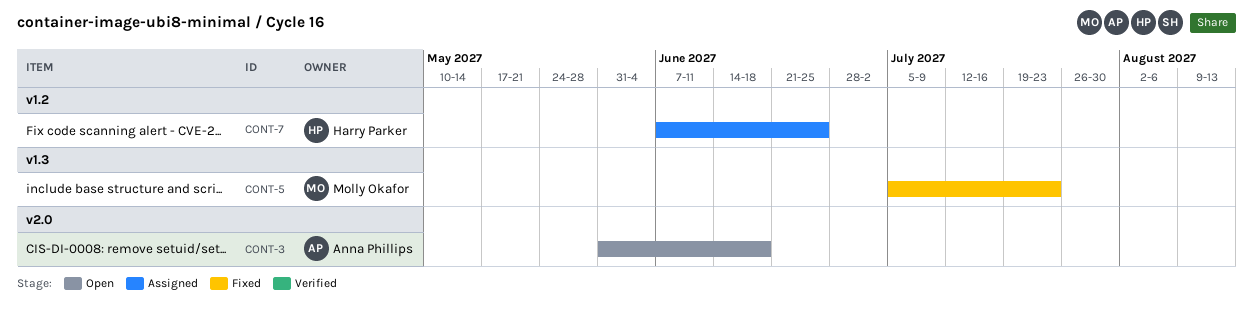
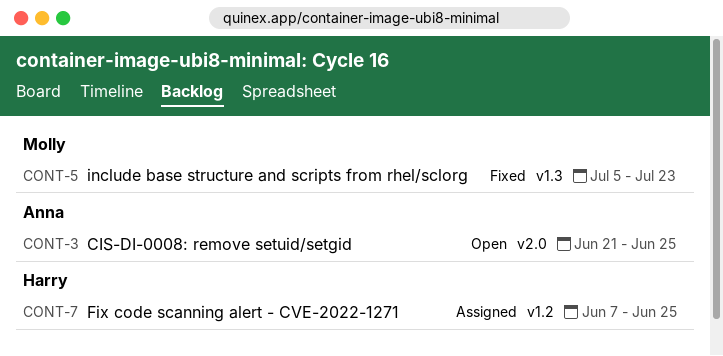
CONT-3, start: May 31 -> Jun 21
CONT-3, due: Jun 18 -> Jun 25

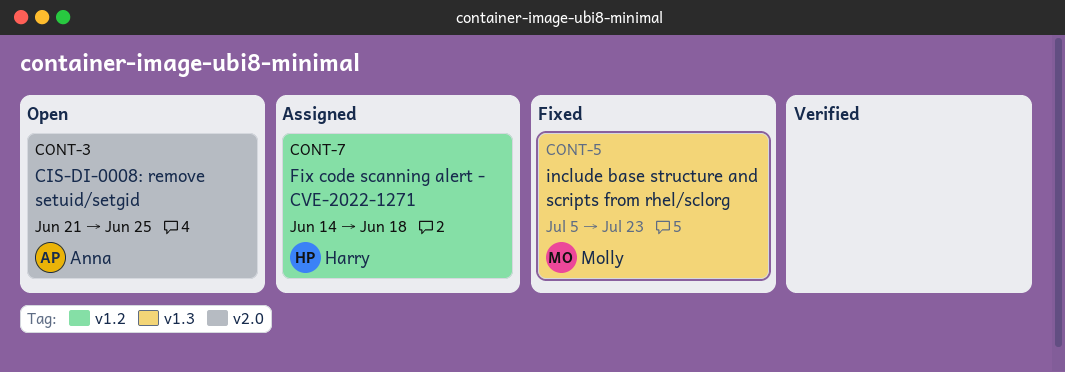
CONT-7, start: Jun 7 -> Jun 14
CONT-7, due: Jun 25 -> Jun 18

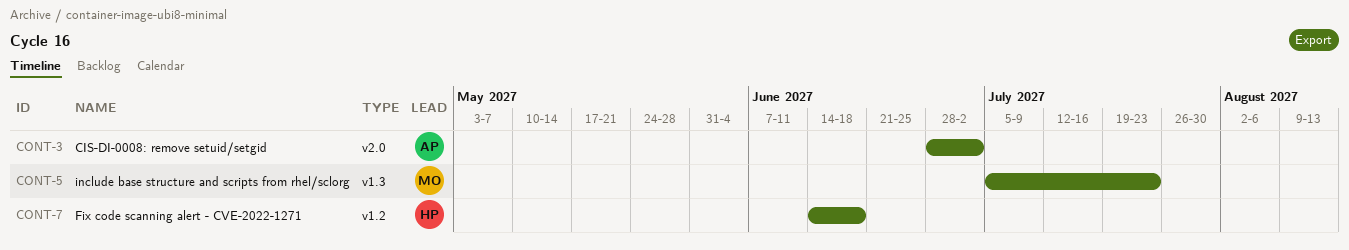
CONT-3, start: Jun 21 -> Jun 28
CONT-3, due: Jun 25 -> Jul 2

